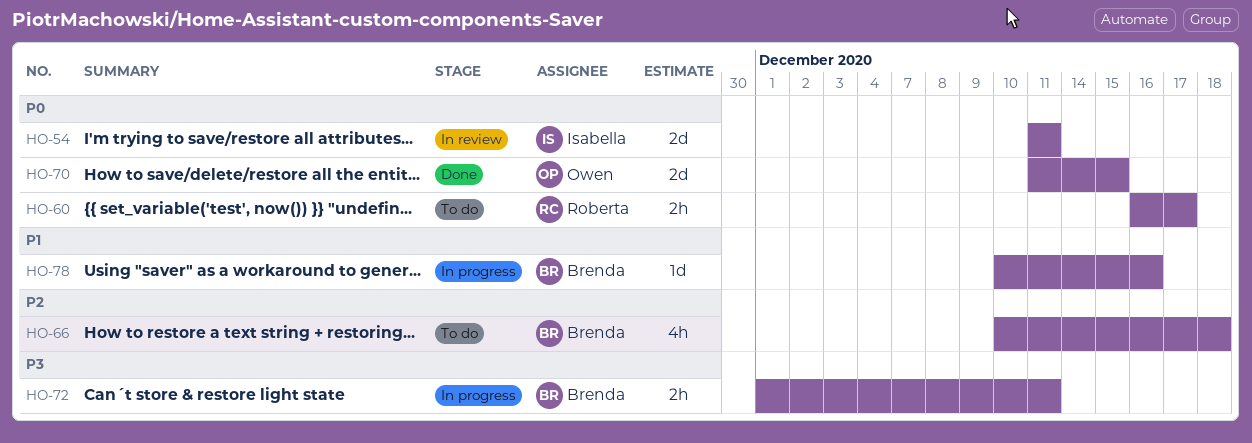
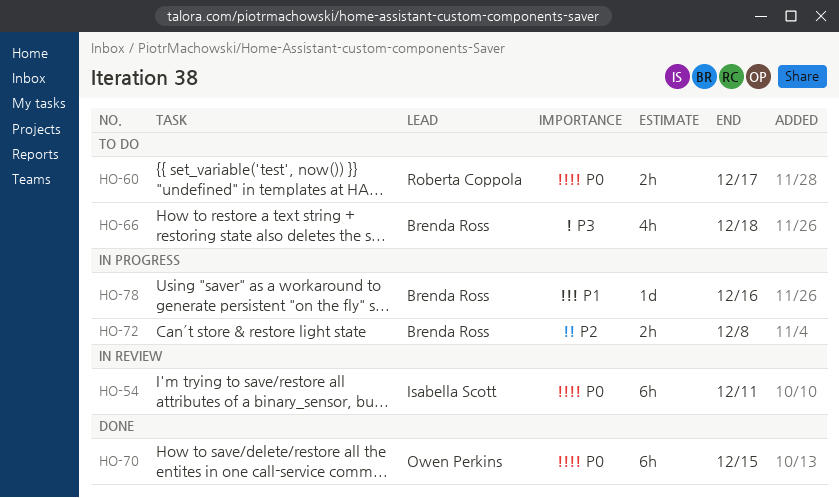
HO-54, estimate: 2d -> 6h
HO-66, priority: P2 -> P3
HO-70, estimate: 2d -> 6h
HO-72, priority: P3 -> P2
HO-72, due: Dec 11 -> Dec 8

